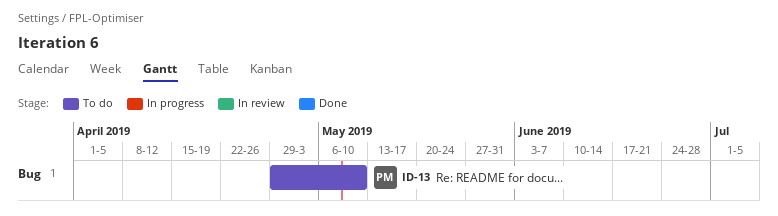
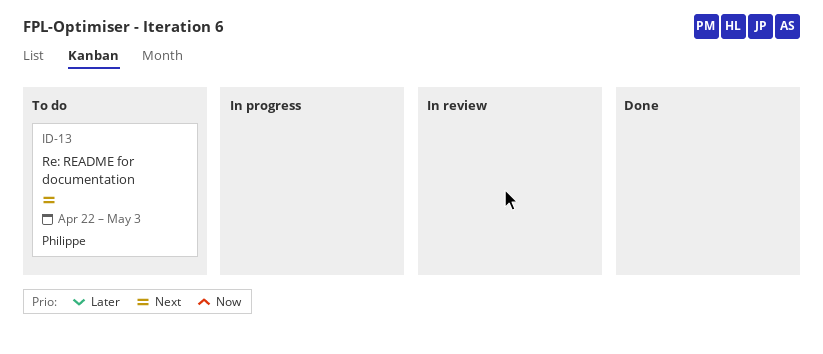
ID-13, start: Apr 29 -> Apr 22
ID-13, due: May 10 -> May 3

